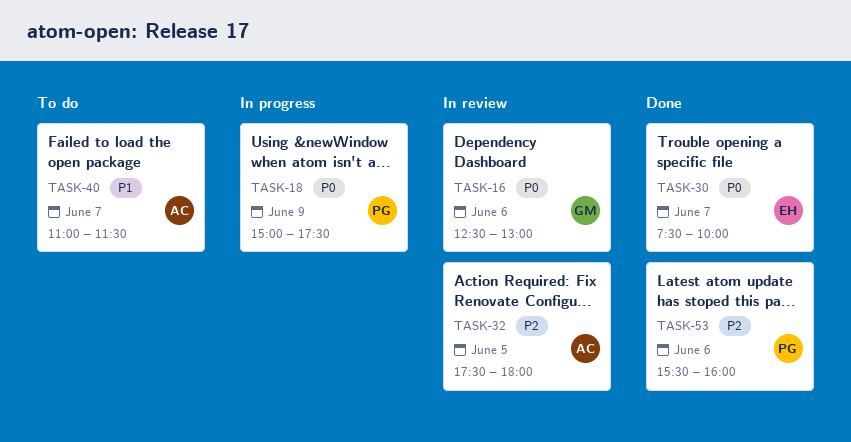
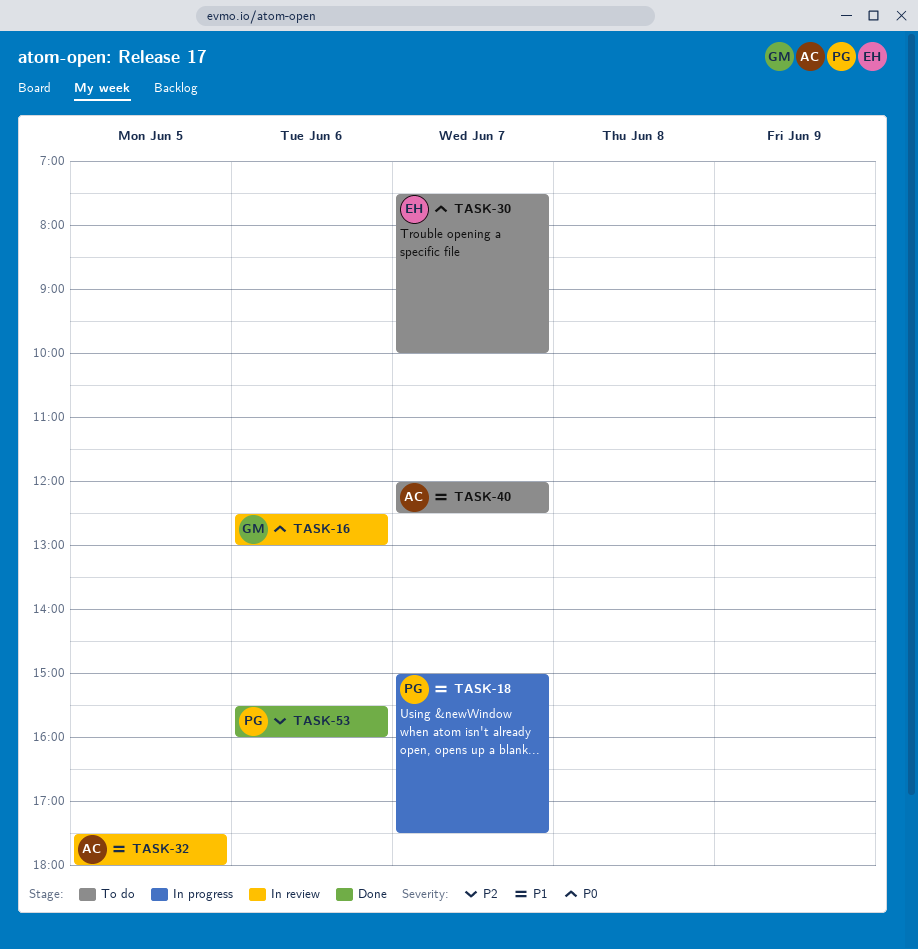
TASK-18, priority: P0 -> P1
TASK-18, day: Jun 9 -> Jun 7
TASK-30, status: Done -> To do
TASK-32, priority: P2 -> P1
TASK-40, begins: 11:00 -> 12:00
TASK-40, ends: 11:30 -> 12:30

